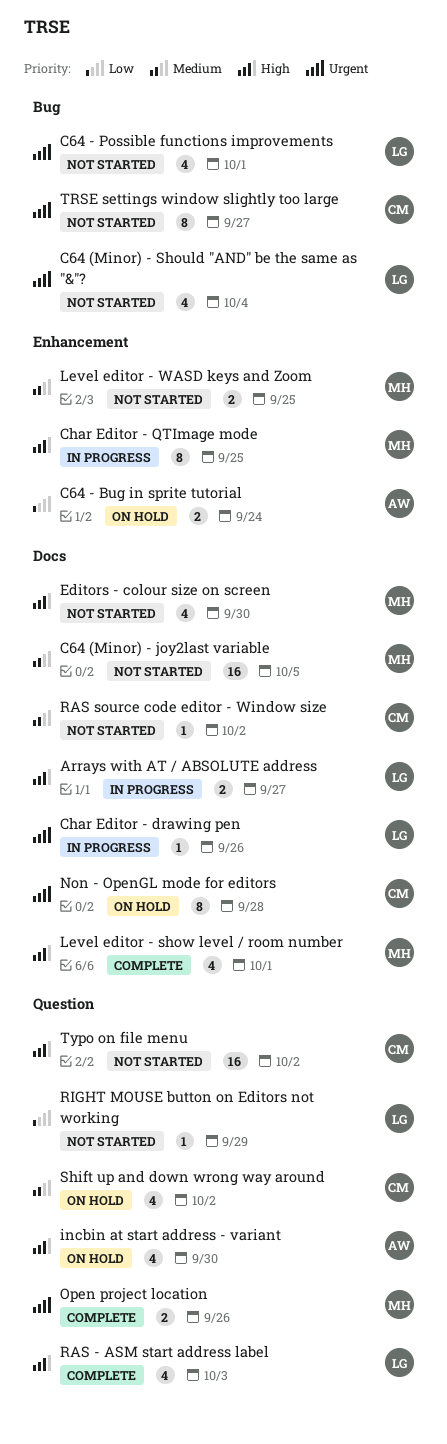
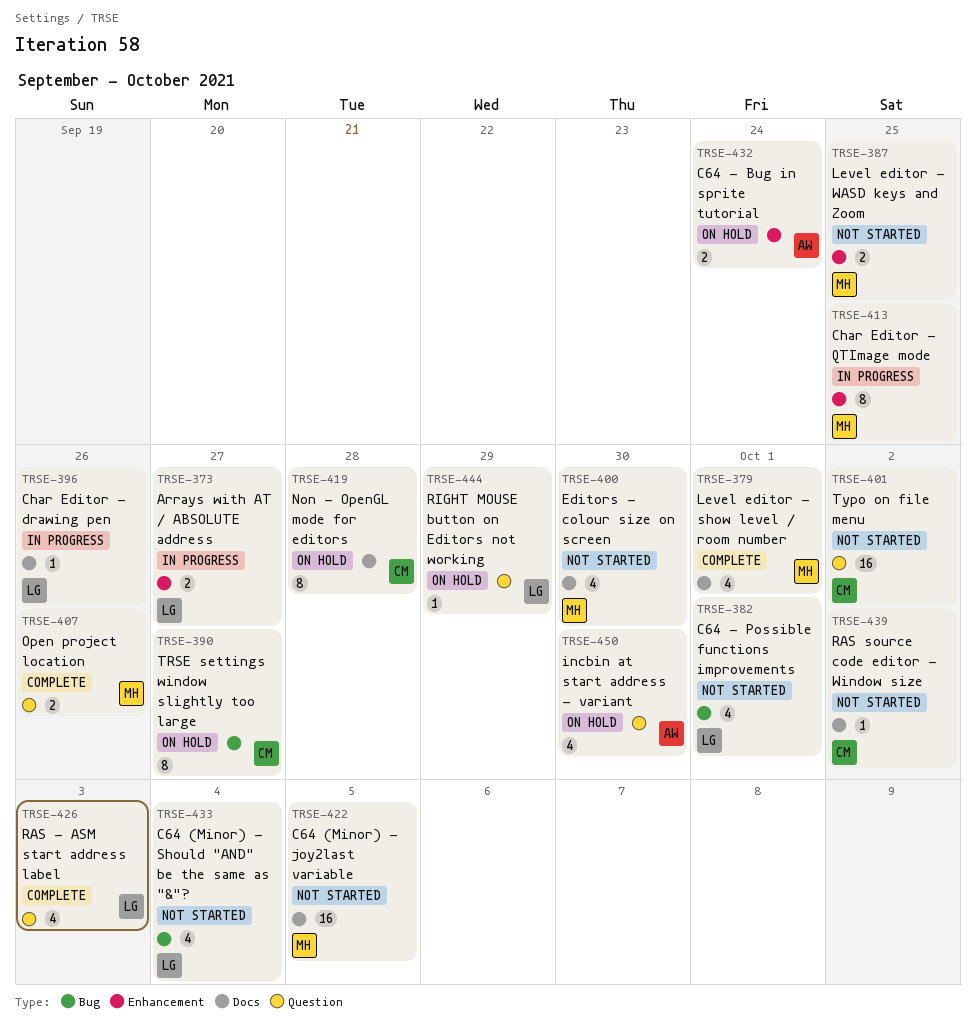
Arrays with AT / ABSOLUTE address, label: Docs -> Enhancement
RIGHT MOUSE button on Editors not working, status: Not started -> On hold
Shift up and down wrong way around: present -> none
TRSE settings window slightly too large, status: Not started -> On hold

